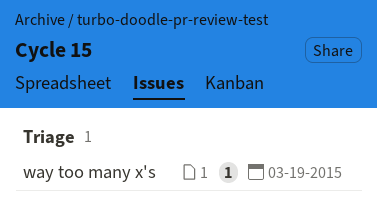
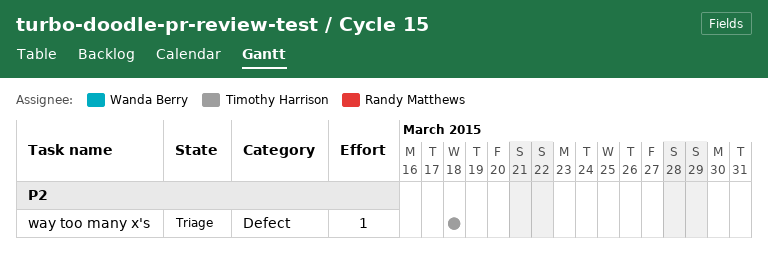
way too many x's, due: Mar 19 -> Mar 18

